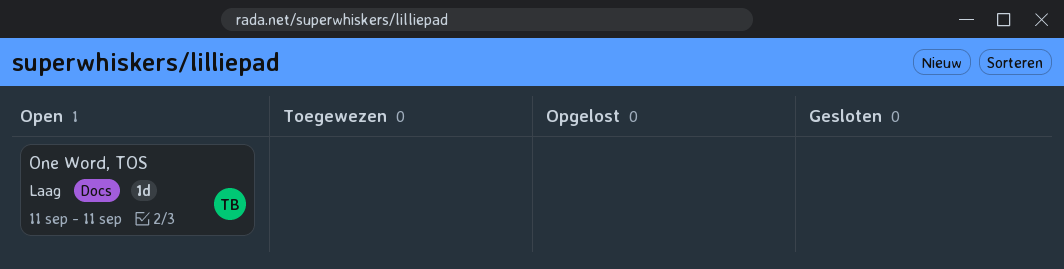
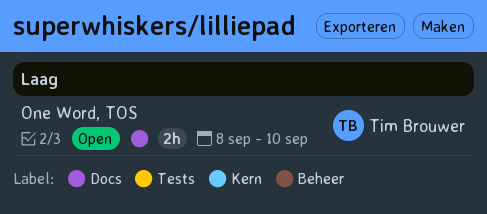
One Word, TOS, estimate: 1d -> 2h
One Word, TOS, start: Sep 11 -> Sep 8
One Word, TOS, due: Sep 11 -> Sep 10

